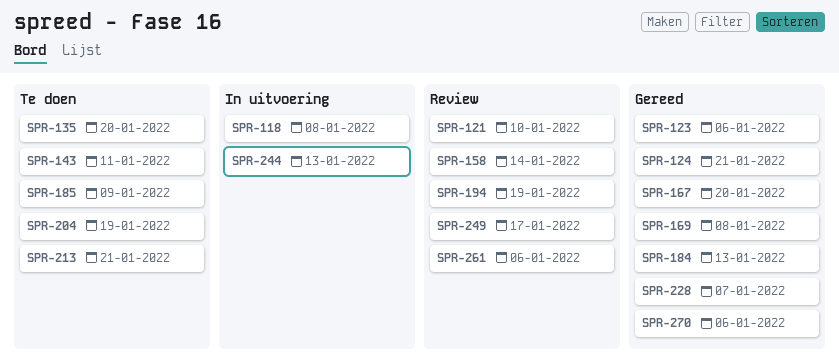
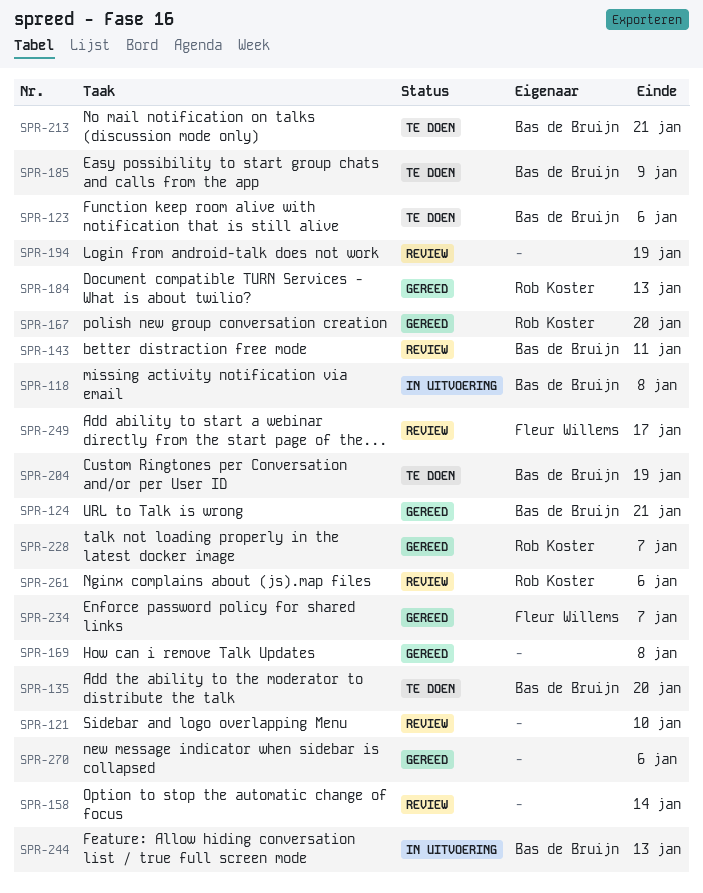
SPR-123, status: Gereed -> Te doen
SPR-143, status: Te doen -> Review
SPR-234: none -> present

